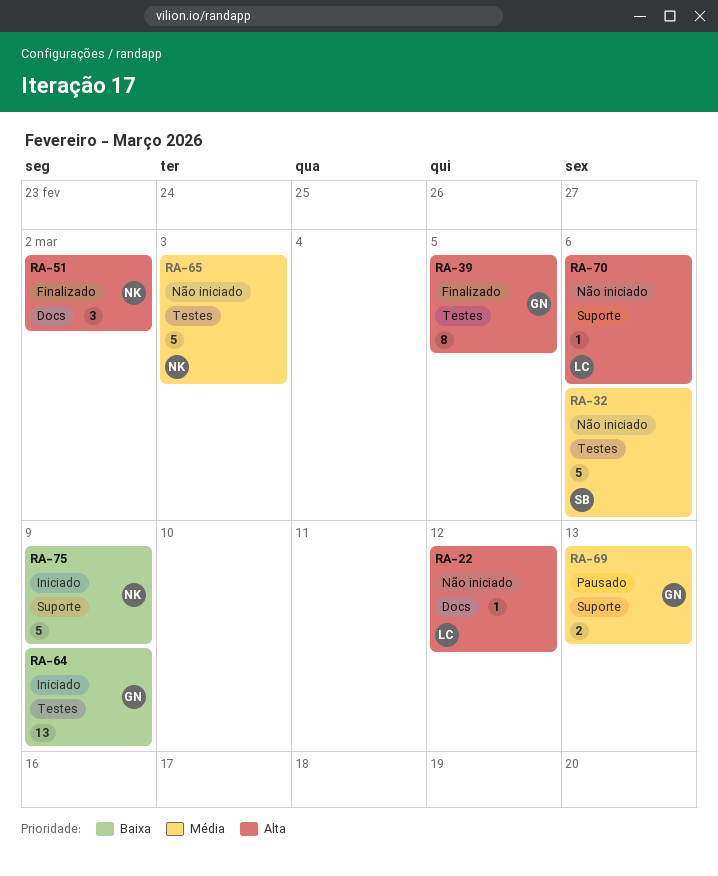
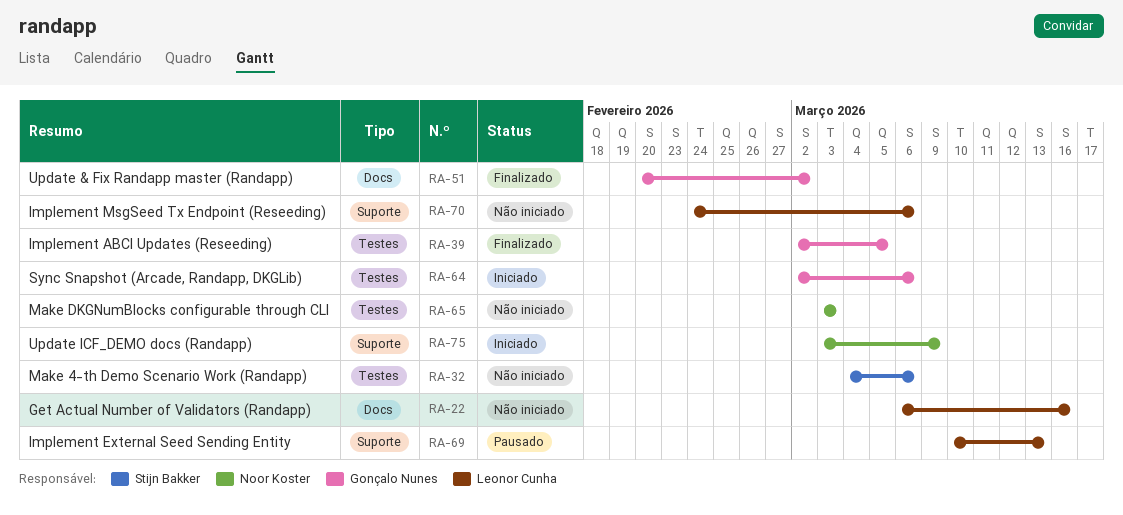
RA-22, due: Mar 12 -> Mar 16
RA-51, owner: Noor Koster -> Gonçalo Nunes
RA-64, due: Mar 9 -> Mar 6
RA-69, owner: Gonçalo Nunes -> Leonor Cunha

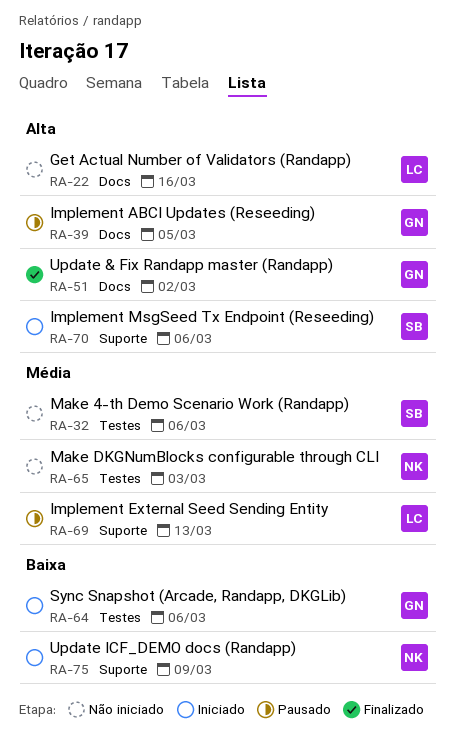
RA-39, status: Finalizado -> Pausado
RA-39, label: Testes -> Docs
RA-70, status: Não iniciado -> Iniciado
RA-70, owner: Leonor Cunha -> Stijn Bakker

